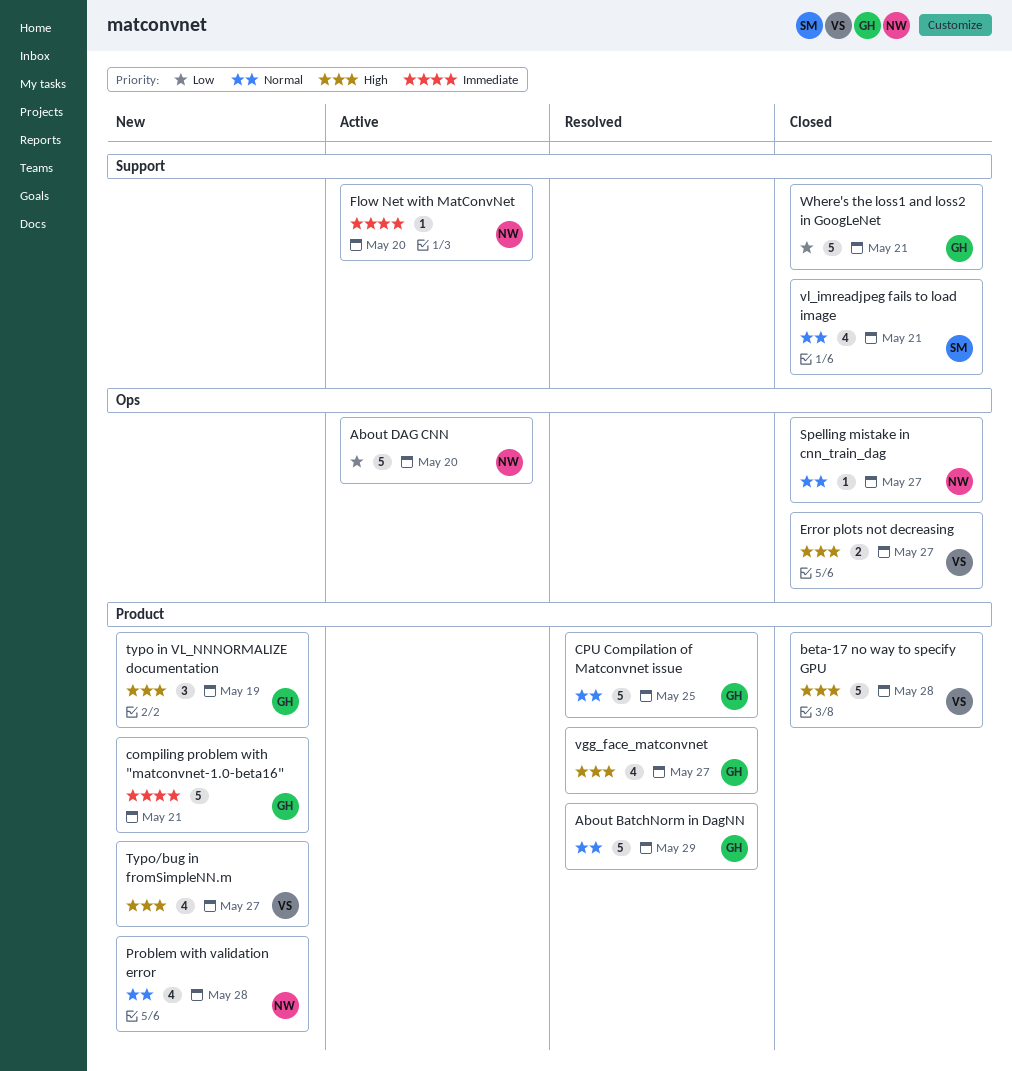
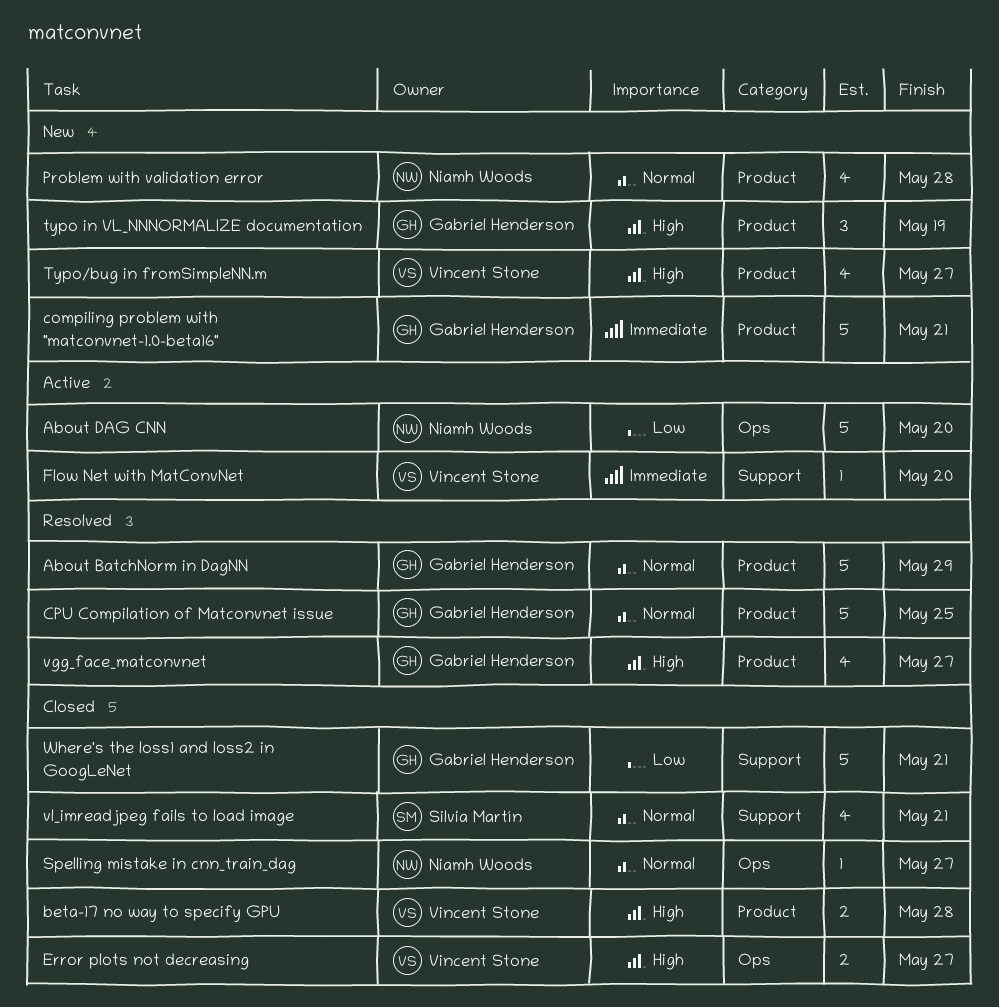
beta-17 no way to specify GPU, estimate: 5 -> 2
Flow Net with MatConvNet, owner: Niamh Woods -> Vincent Stone

